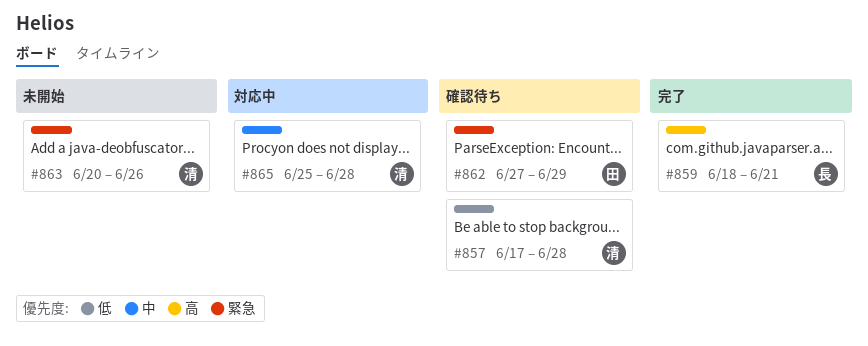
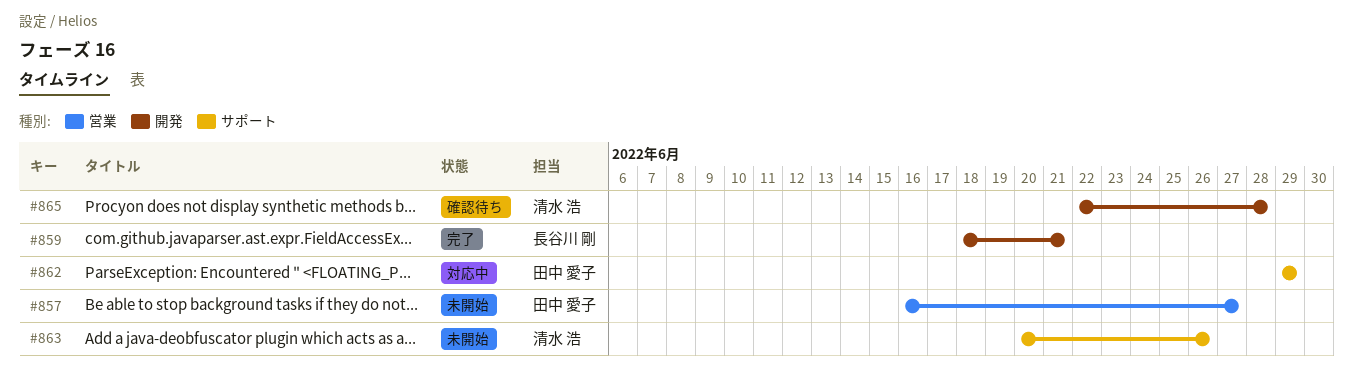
#857, status: 確認待ち -> 未開始
#857, owner: 清水 浩 -> 田中 愛子
#857, start: Jun 17 -> Jun 16
#857, due: Jun 28 -> Jun 27
#862, status: 確認待ち -> 対応中
#862, start: Jun 27 -> Jun 29
#865, status: 対応中 -> 確認待ち
#865, start: Jun 25 -> Jun 22

